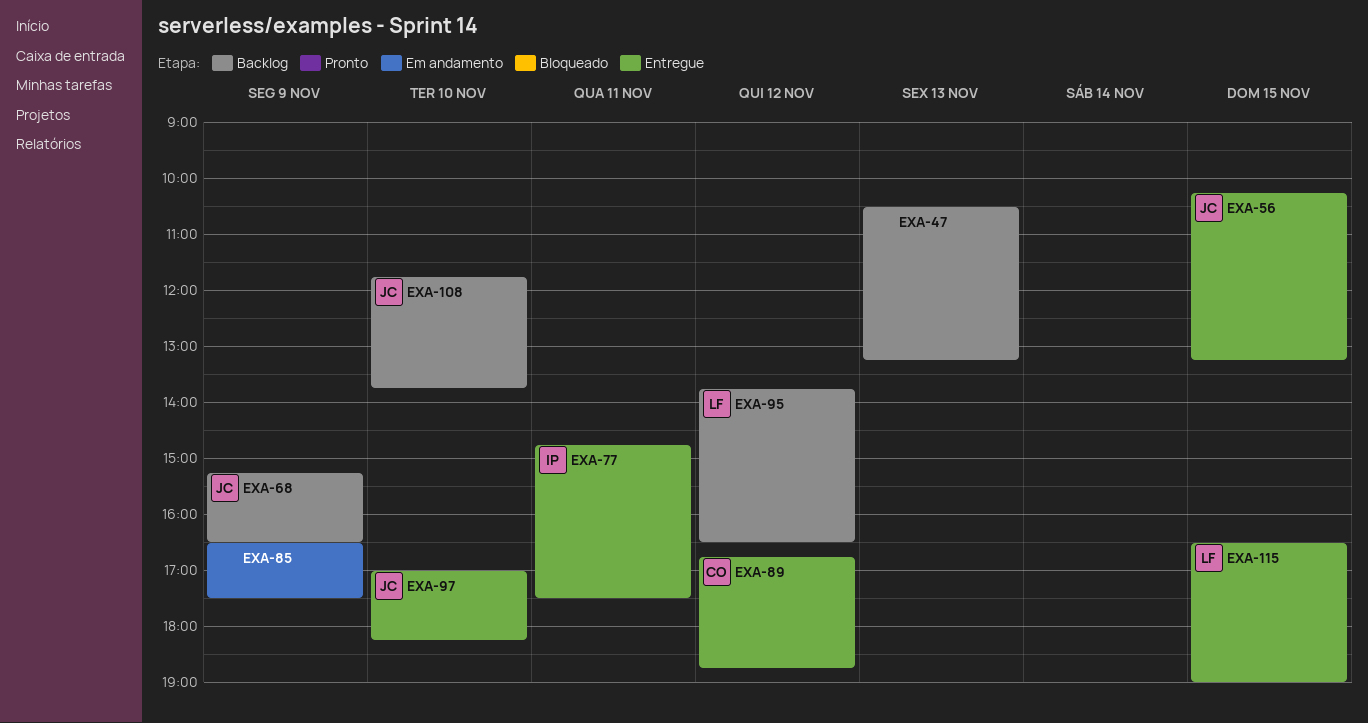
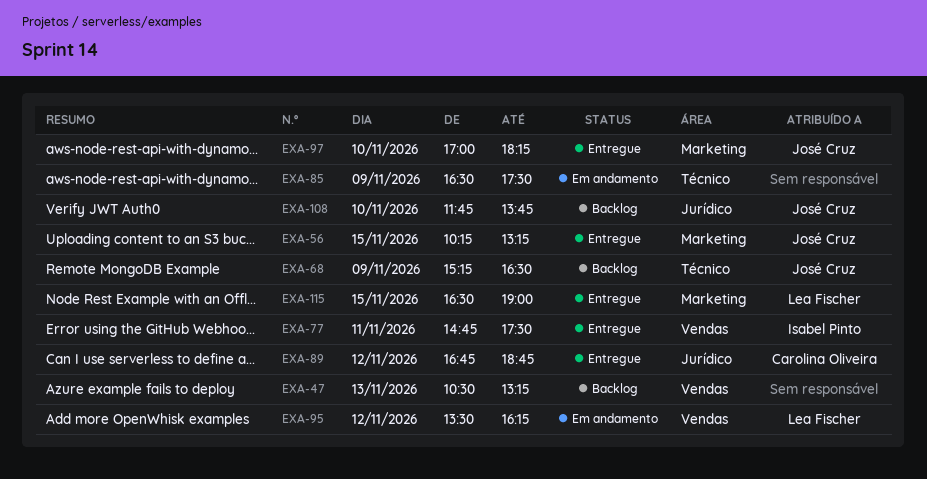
EXA-95, status: Backlog -> Em andamento
EXA-95, begins: 13:45 -> 13:30
EXA-95, ends: 16:30 -> 16:15

